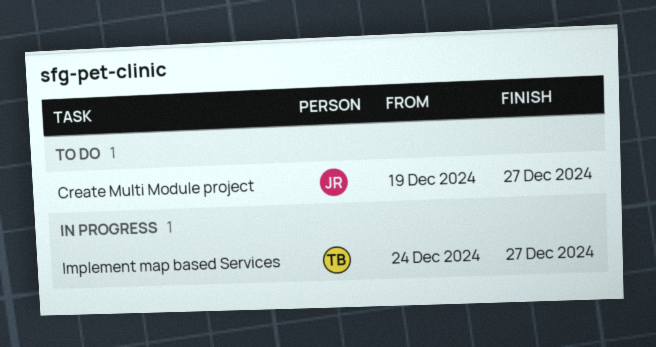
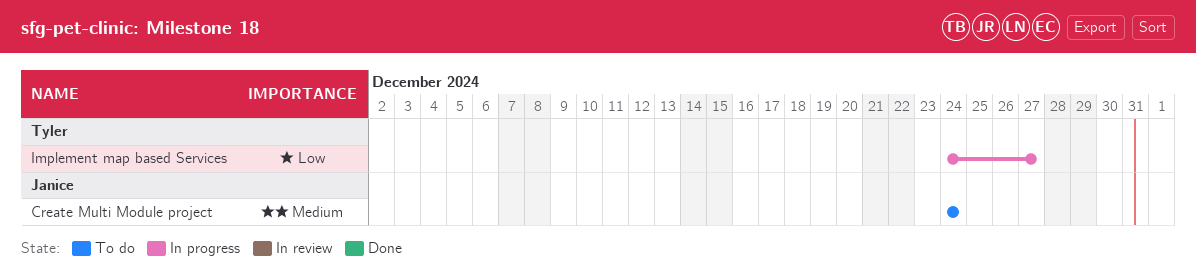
Create Multi Module project, start: Dec 19 -> Dec 24
Create Multi Module project, due: Dec 27 -> Dec 24

